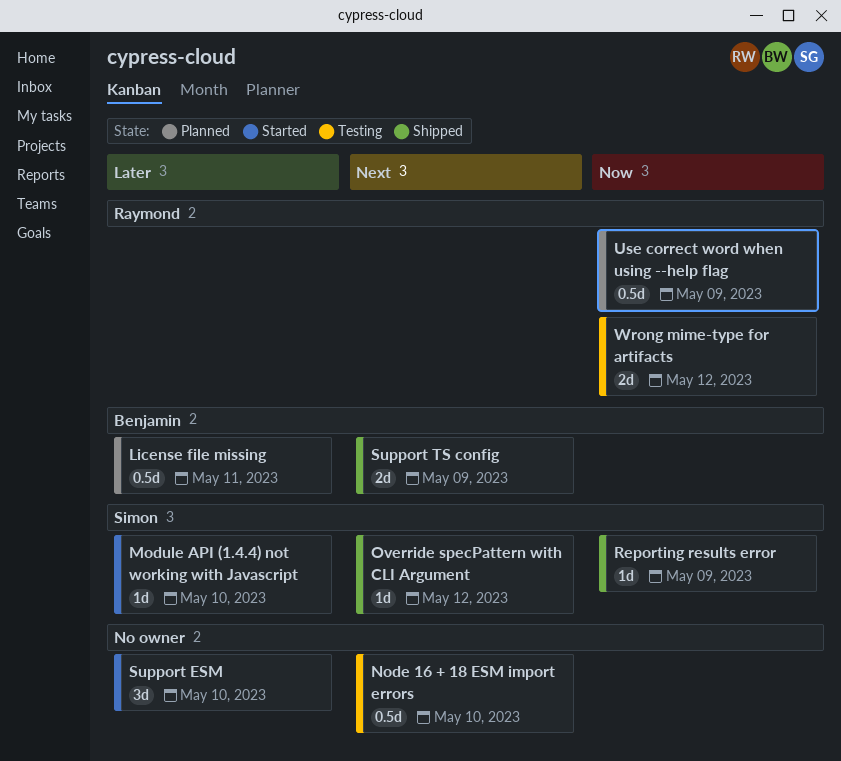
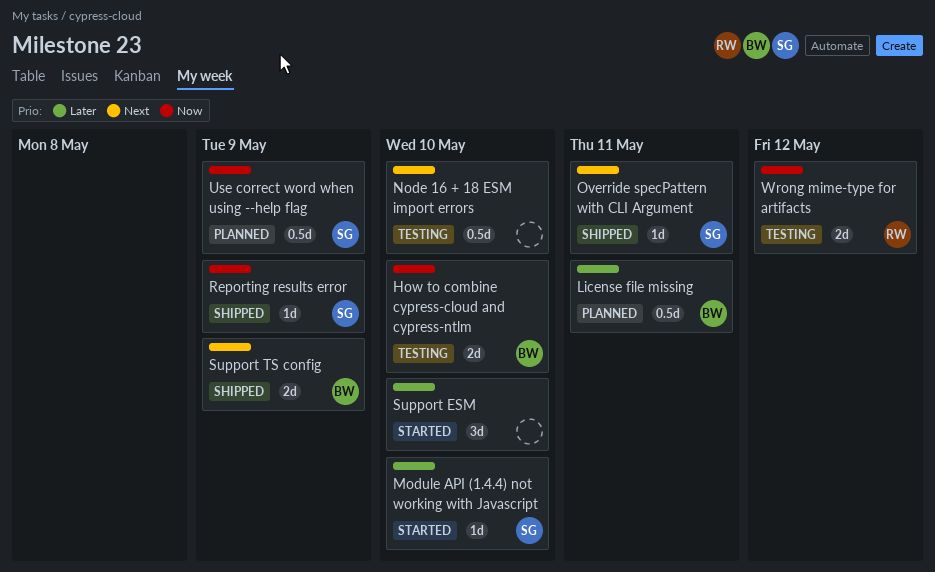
How to combine cypress-cloud and cypress-ntlm: none -> present
Override specPattern with CLI Argument, due: May 12 -> May 11
Use correct word when using --help flag, owner: Raymond -> Simon

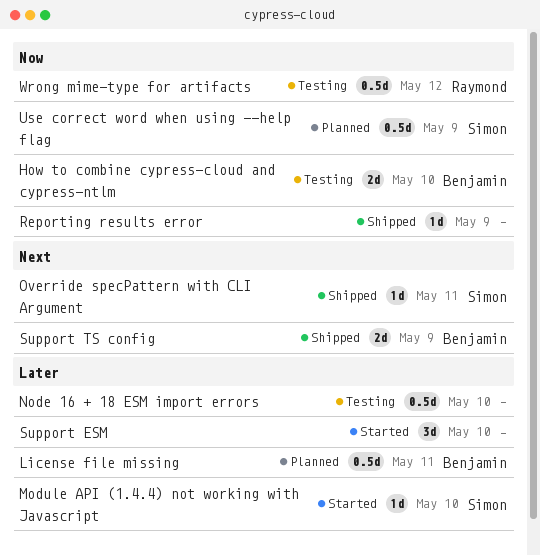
Node 16 + 18 ESM import errors, priority: Next -> Later
Reporting results error, owner: Simon -> none
Wrong mime-type for artifacts, estimate: 2d -> 0.5d

